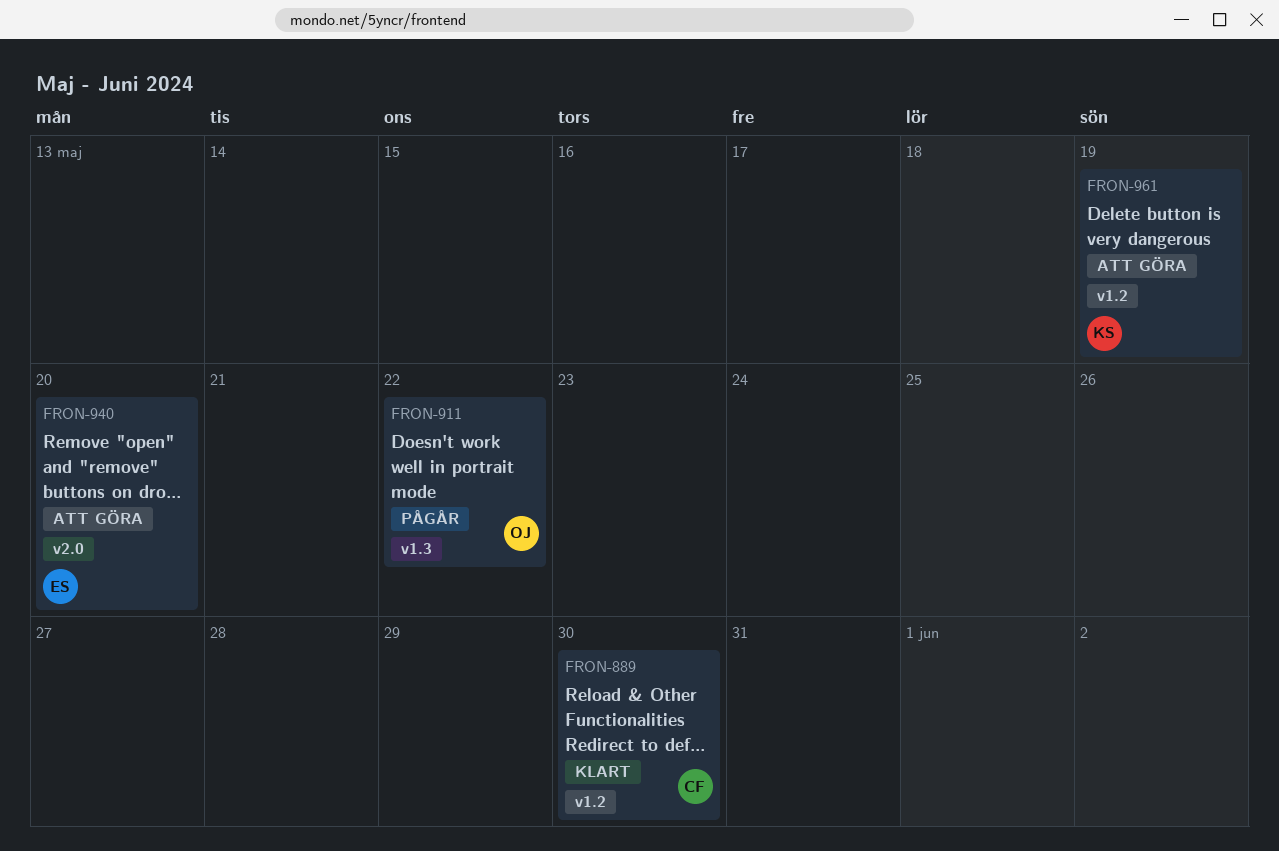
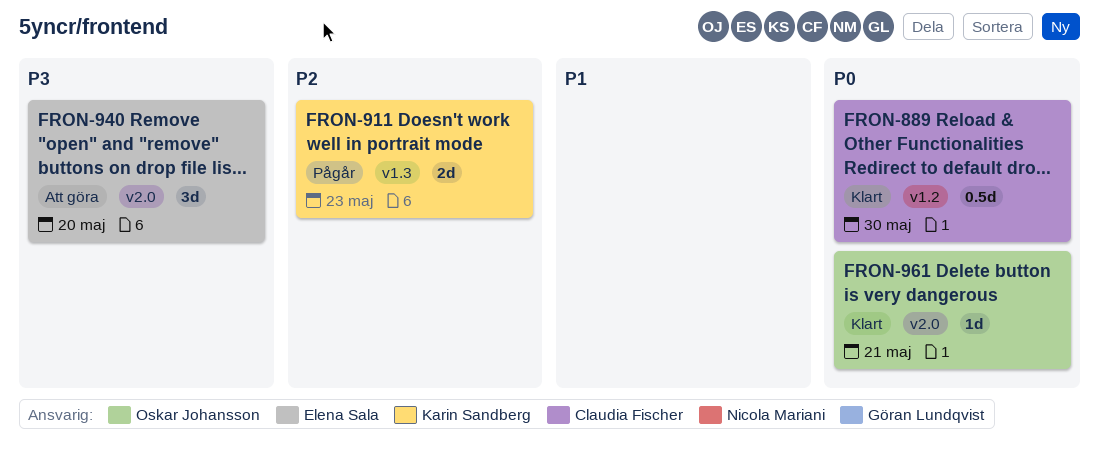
FRON-911, owner: Oskar Johansson -> Karin Sandberg
FRON-911, due: May 22 -> May 23
FRON-961, status: Att göra -> Klart
FRON-961, owner: Karin Sandberg -> Oskar Johansson
FRON-961, label: v1.2 -> v2.0
FRON-961, due: May 19 -> May 21

